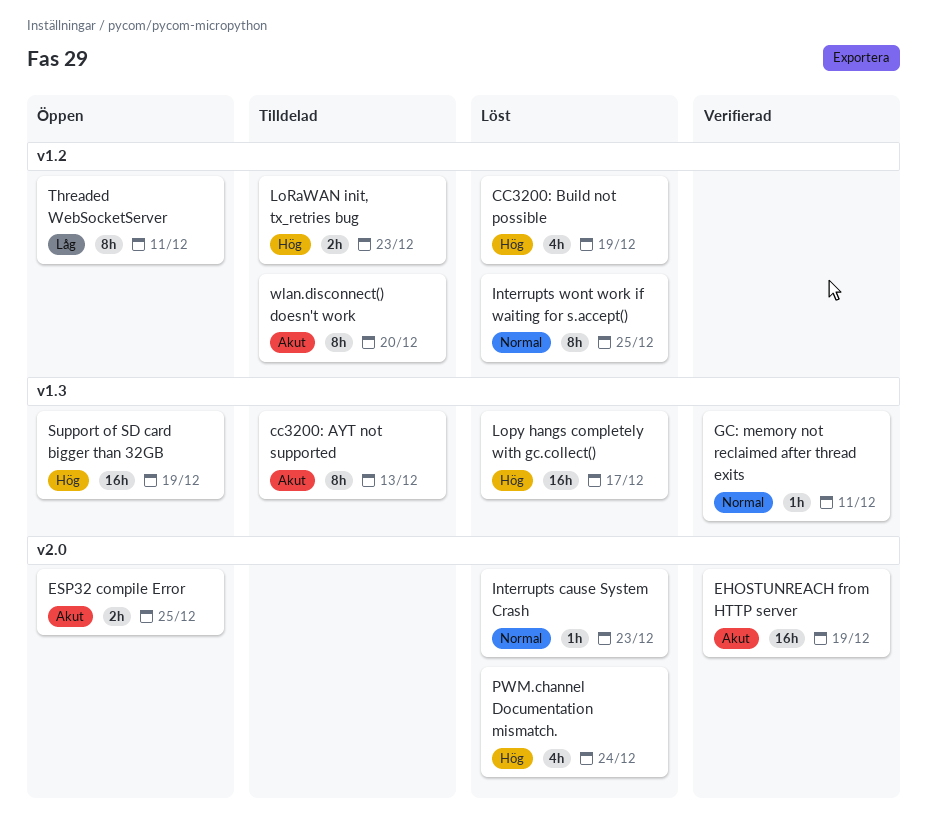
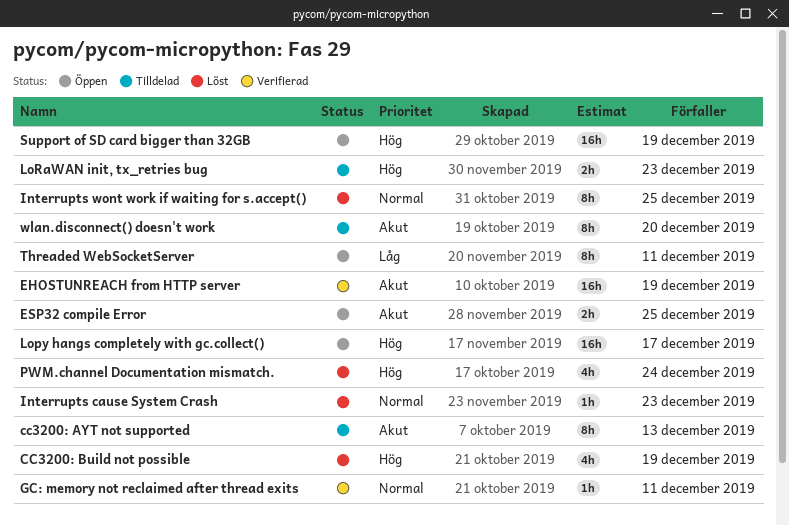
Lopy hangs completely with gc.collect(), status: Löst -> Öppen

